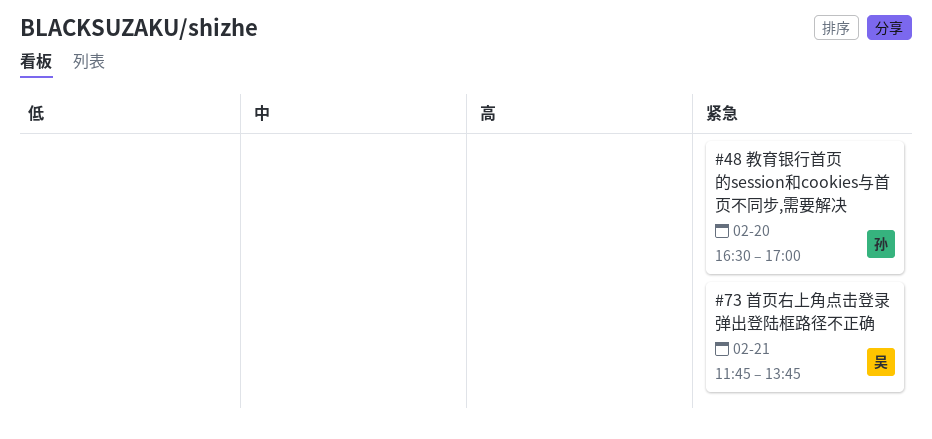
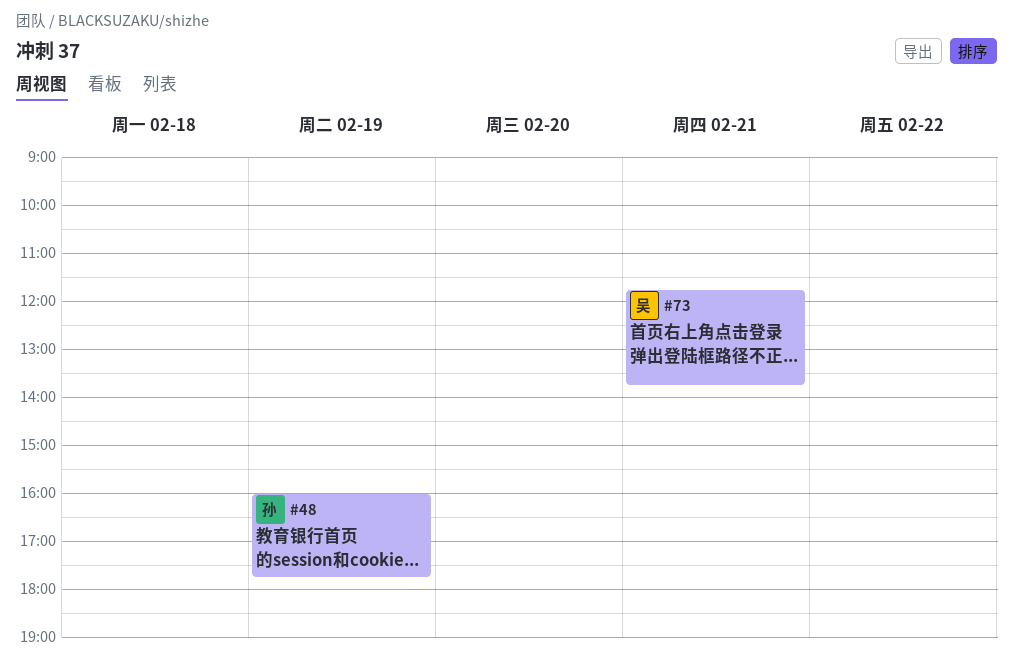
#48, day: Feb 20 -> Feb 19
#48, begins: 16:30 -> 16:00
#48, ends: 17:00 -> 17:45

